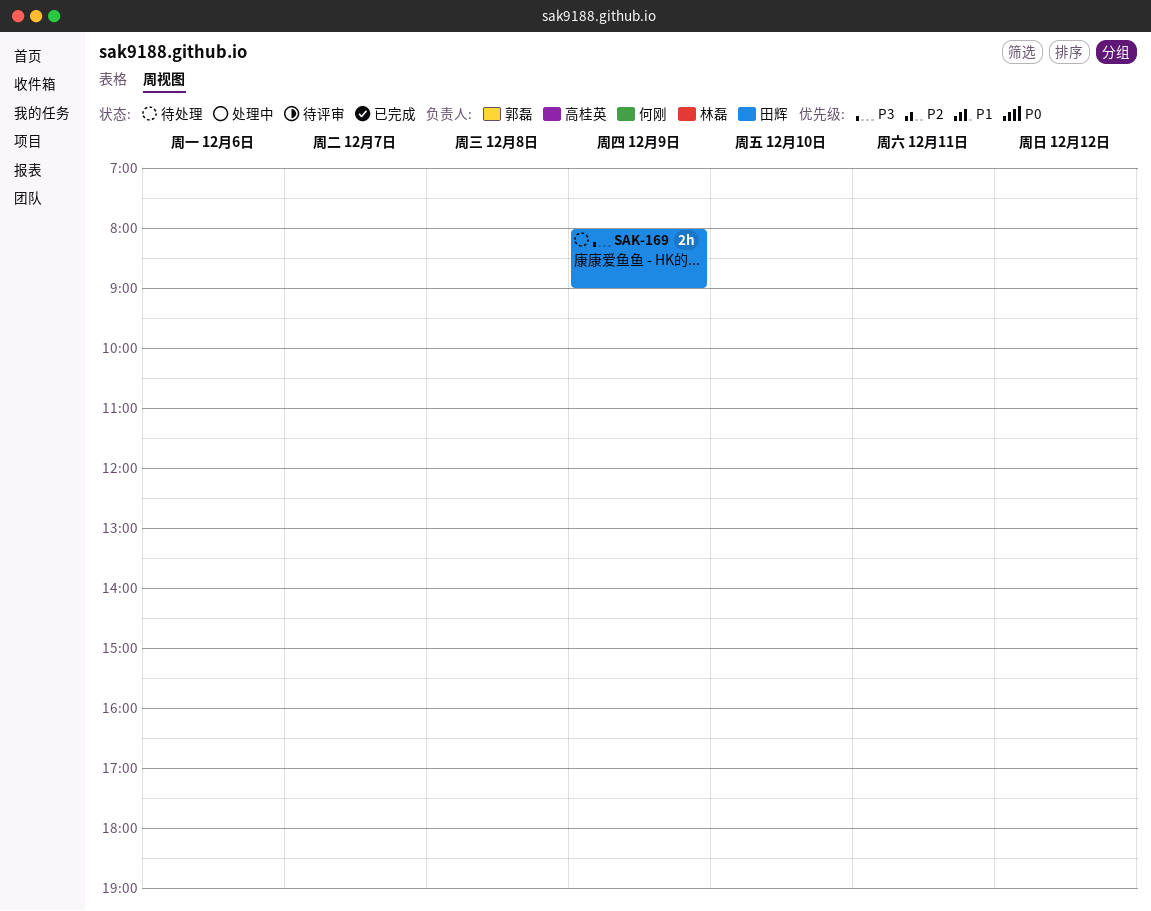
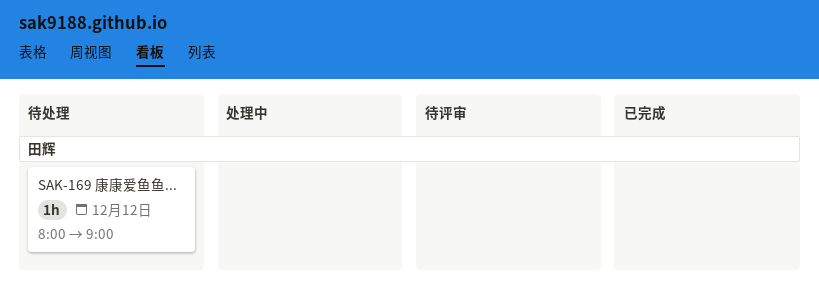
SAK-169, estimate: 2h -> 1h
SAK-169, day: Dec 9 -> Dec 12

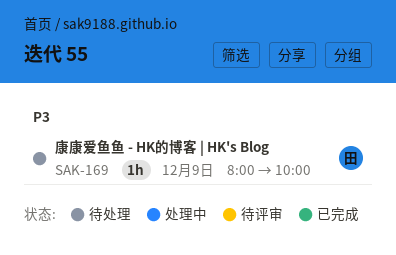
SAK-169, day: Dec 12 -> Dec 9
SAK-169, ends: 09:00 -> 10:00

